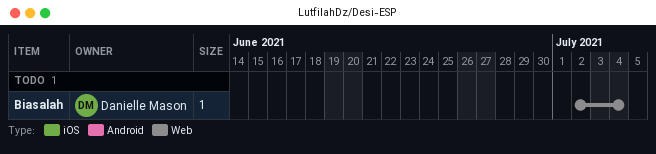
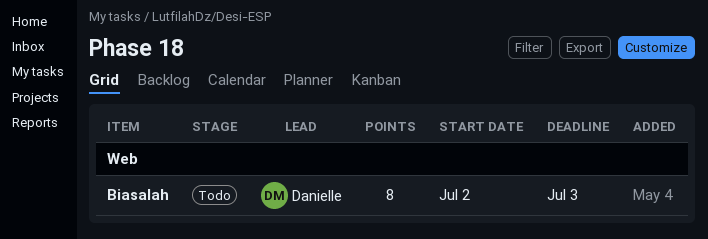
Biasalah, estimate: 1 -> 8
Biasalah, due: Jul 4 -> Jul 3

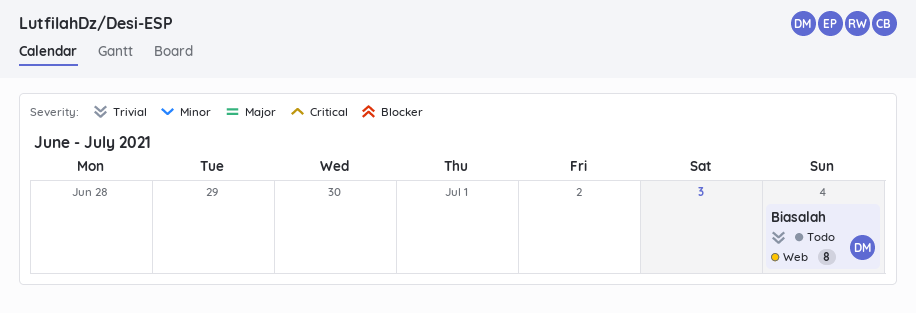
Biasalah, due: Jul 3 -> Jul 4

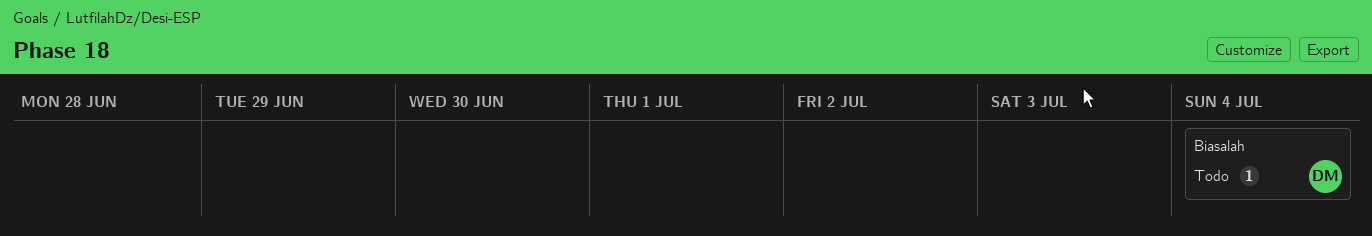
Biasalah, estimate: 8 -> 1

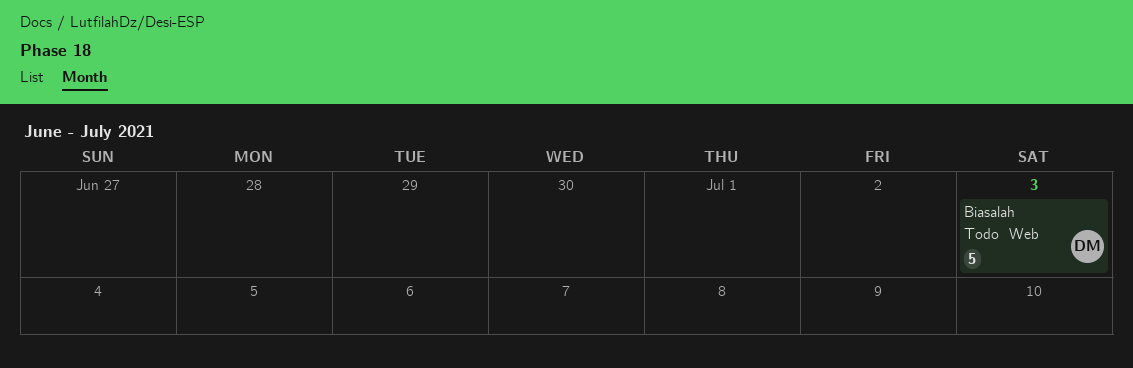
Biasalah, estimate: 1 -> 5
Biasalah, due: Jul 4 -> Jul 3

